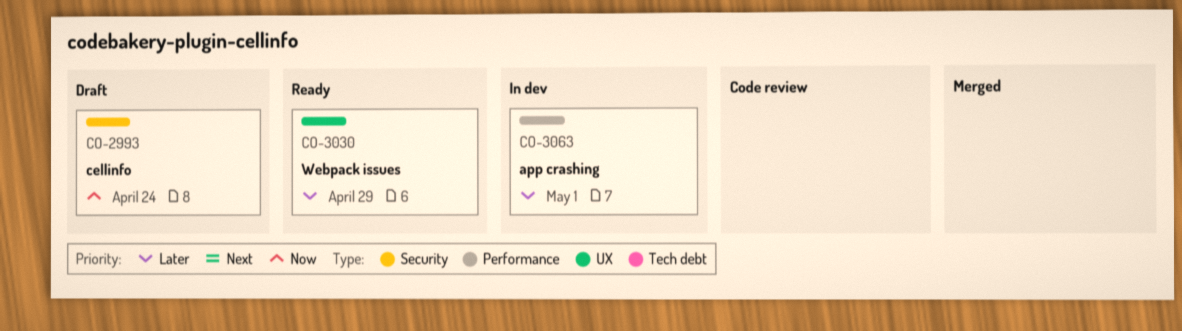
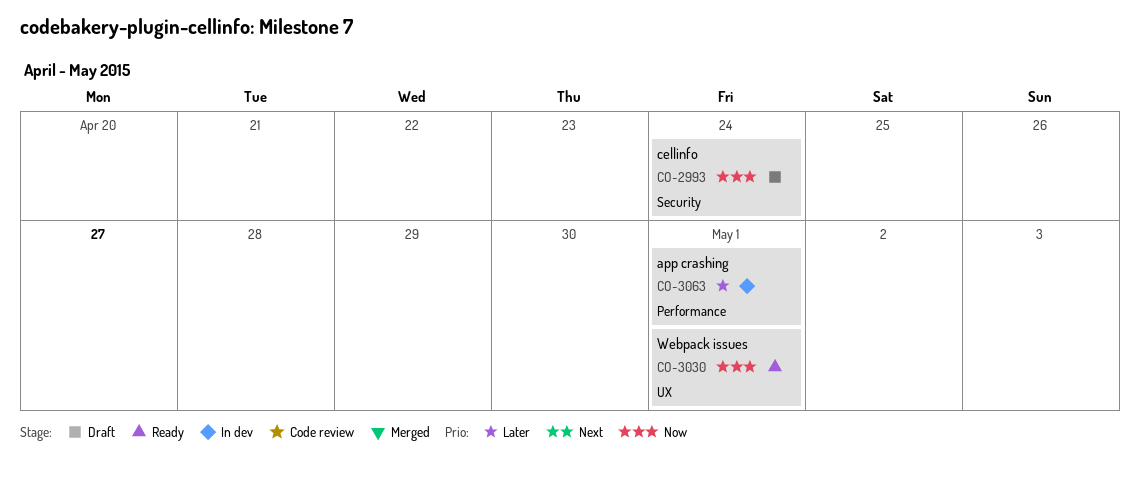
CO-3030, priority: Later -> Now
CO-3030, due: Apr 29 -> May 1

